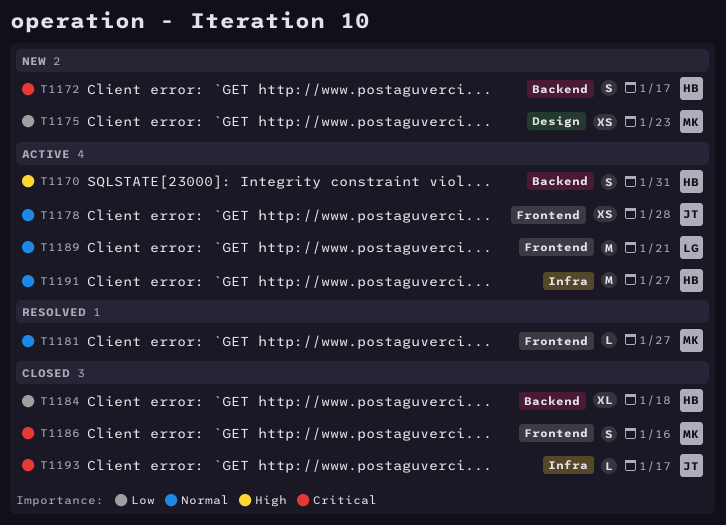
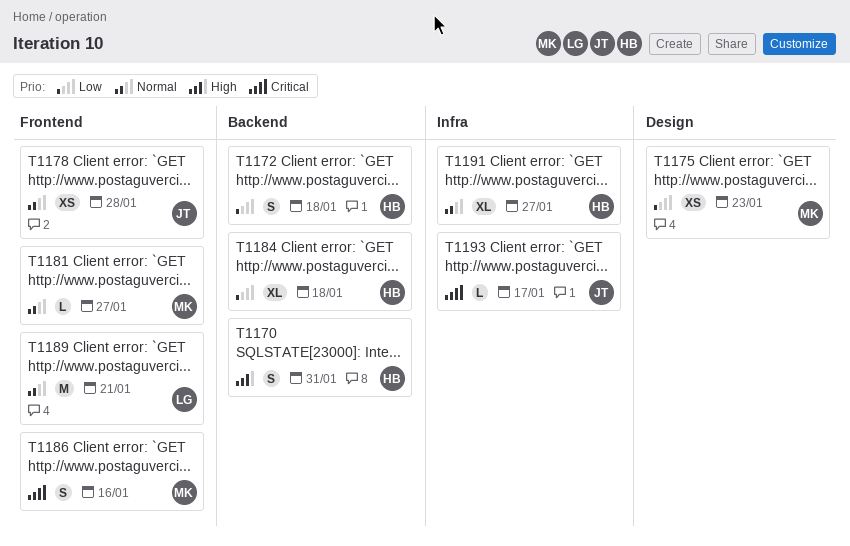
T1172, priority: Critical -> Low
T1172, due: Jan 17 -> Jan 18
T1191, estimate: M -> XL

